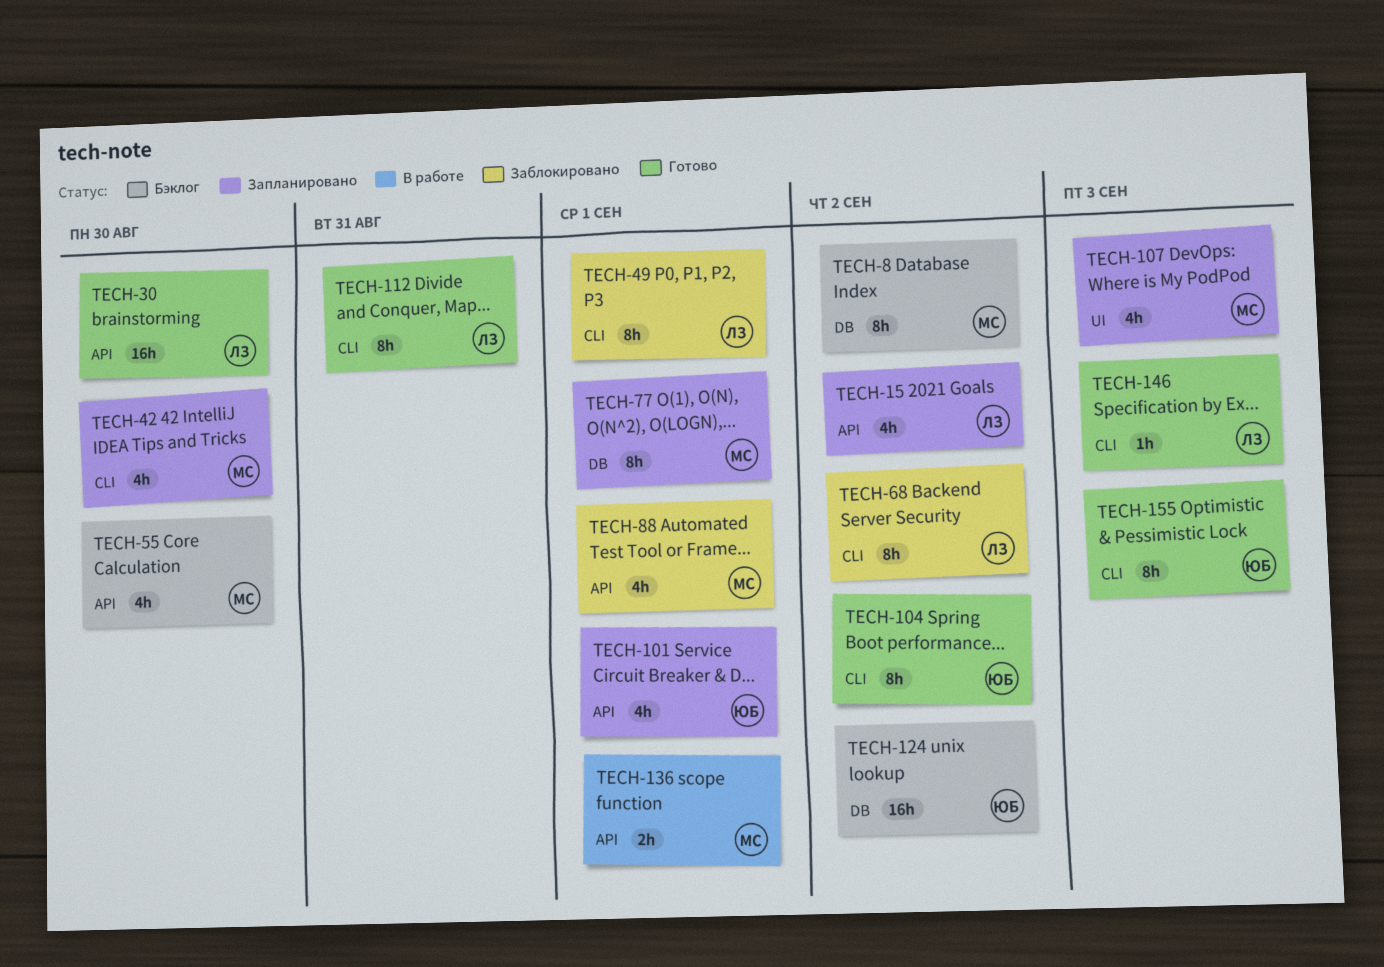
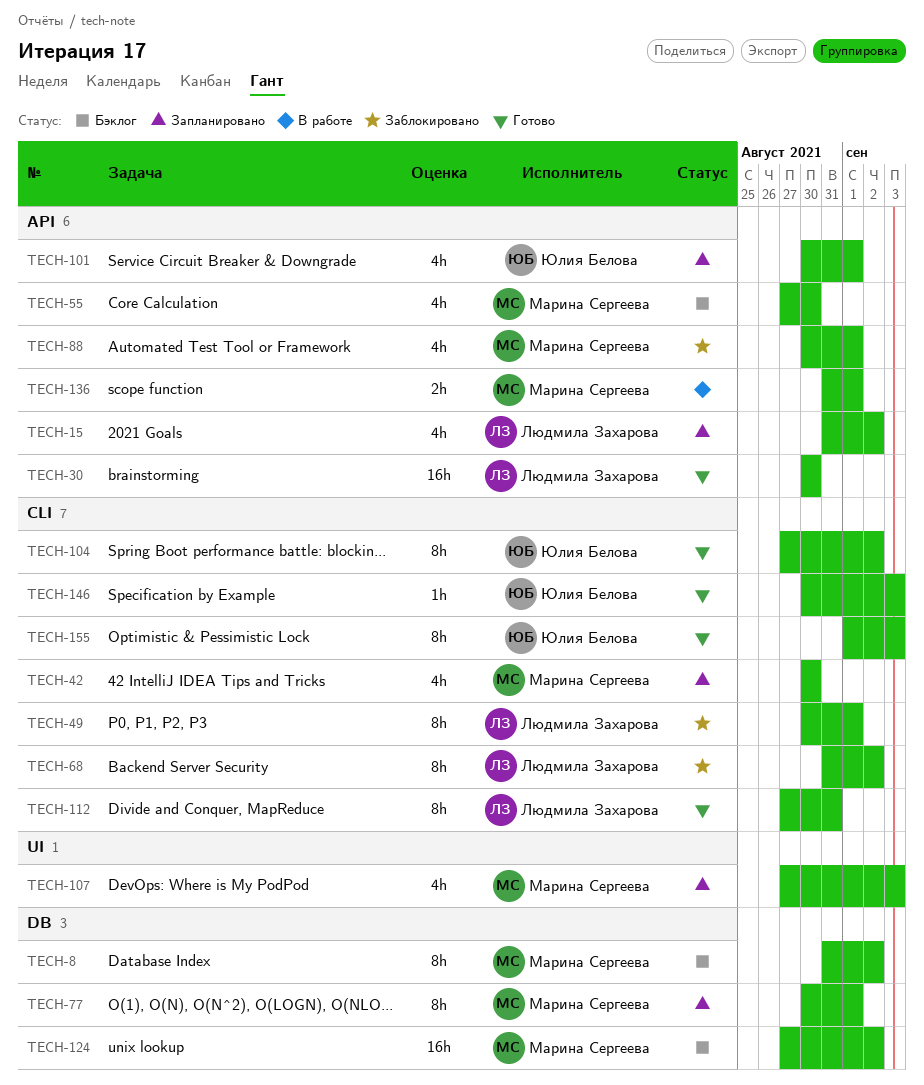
TECH-124, owner: Юлия Белова -> Марина Сергеева
TECH-146, owner: Людмила Захарова -> Юлия Белова

